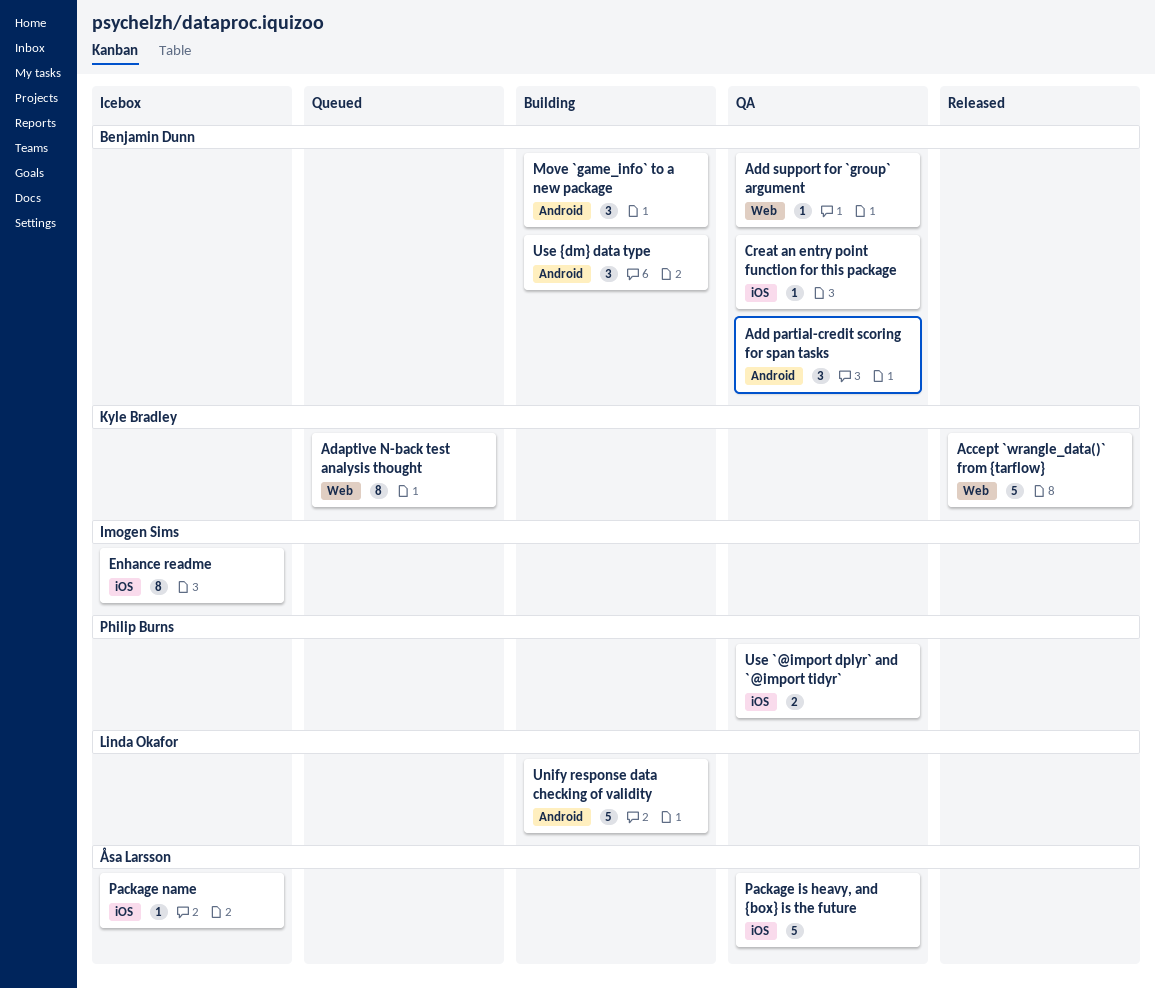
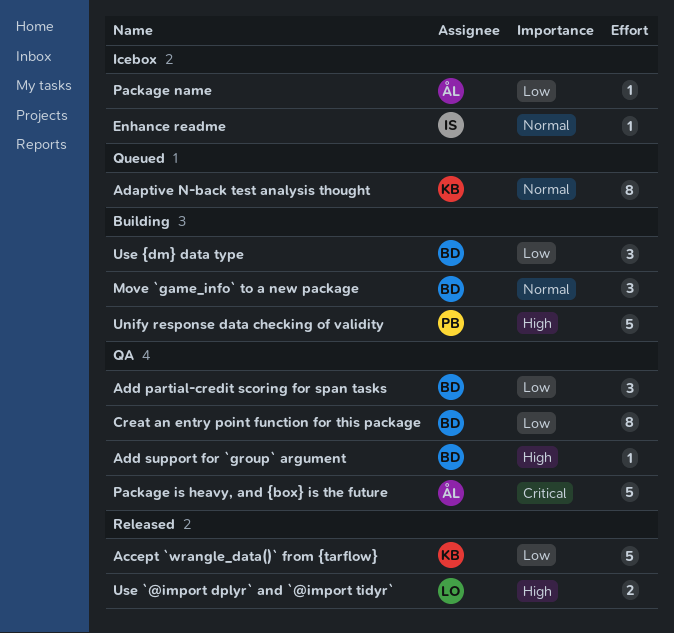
Creat an entry point function for this package, estimate: 1 -> 8
Enhance readme, estimate: 8 -> 1
Unify response data checking of validity, owner: Linda Okafor -> Philip Burns
Use `@import dplyr` and `@import tidyr`, status: QA -> Released
Use `@import dplyr` and `@import tidyr`, owner: Philip Burns -> Linda Okafor

